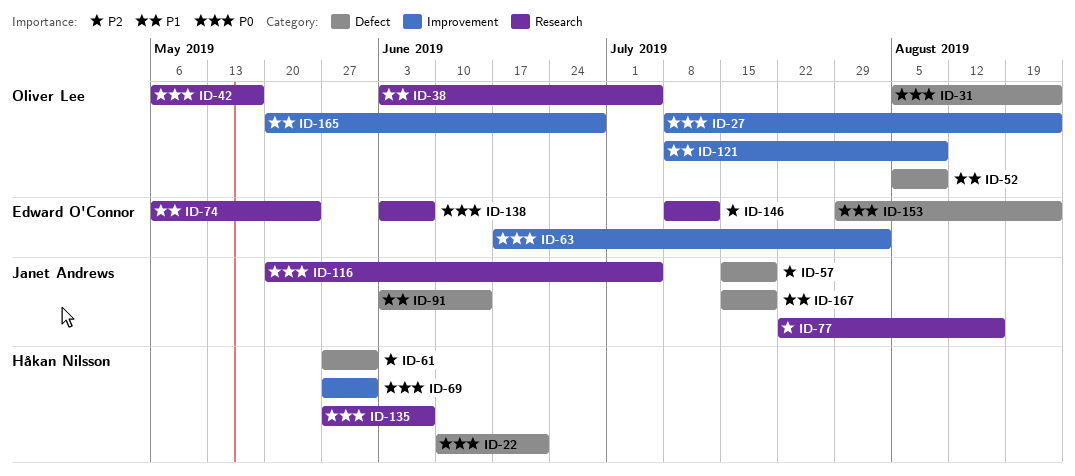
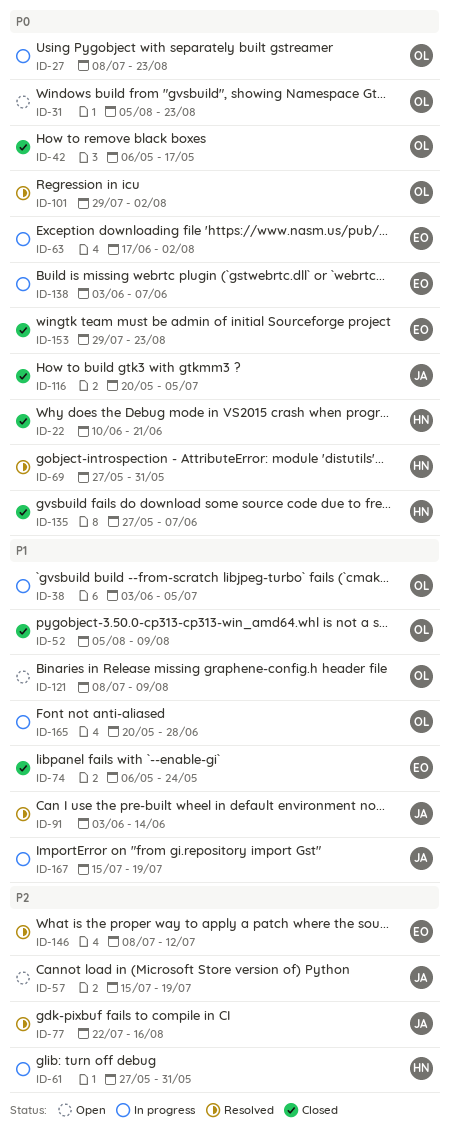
ID-101: none -> present

